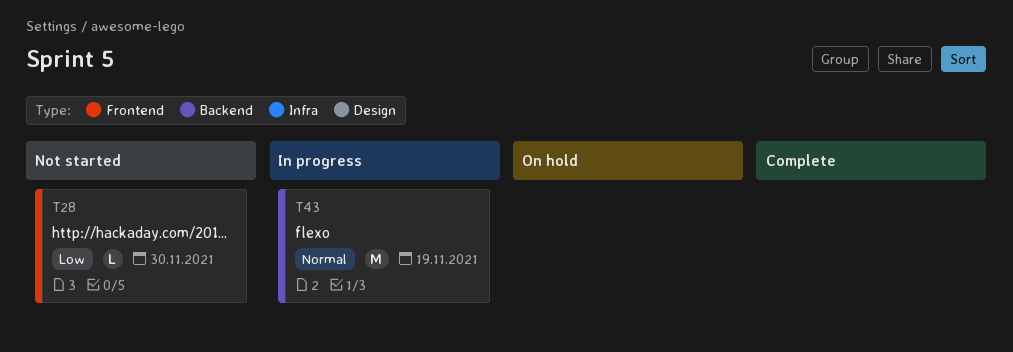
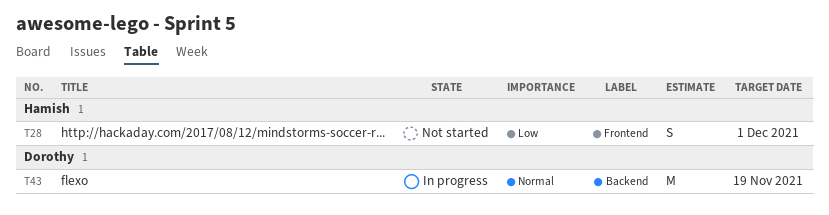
T28, estimate: L -> S
T28, due: Nov 30 -> Dec 1

